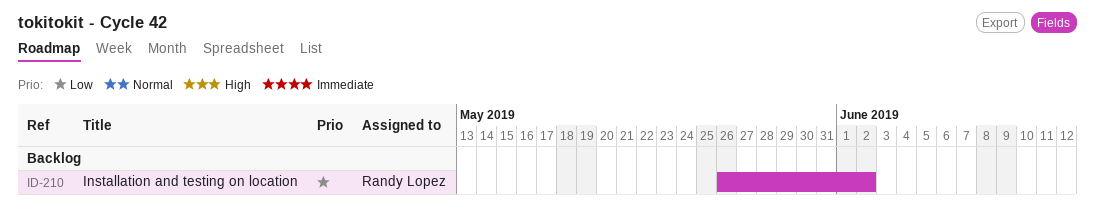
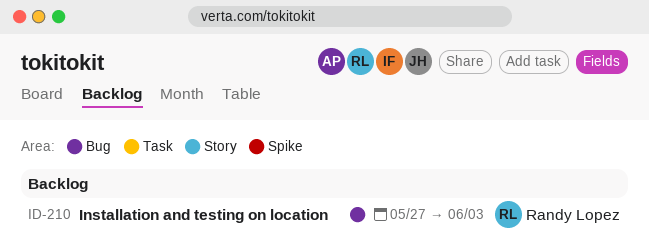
ID-210, start: May 26 -> May 27
ID-210, due: Jun 2 -> Jun 3

